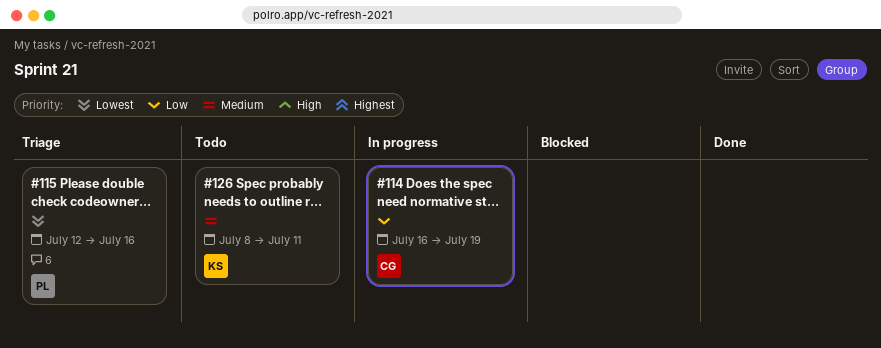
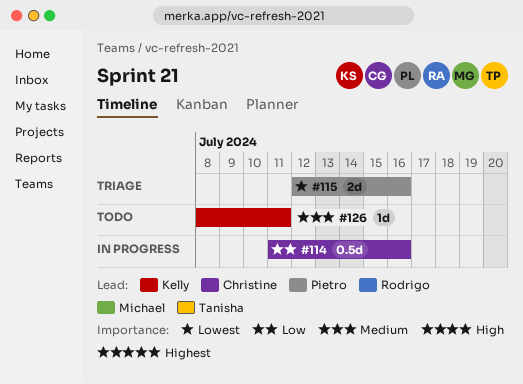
#114, start: Jul 16 -> Jul 11
#114, due: Jul 19 -> Jul 16

